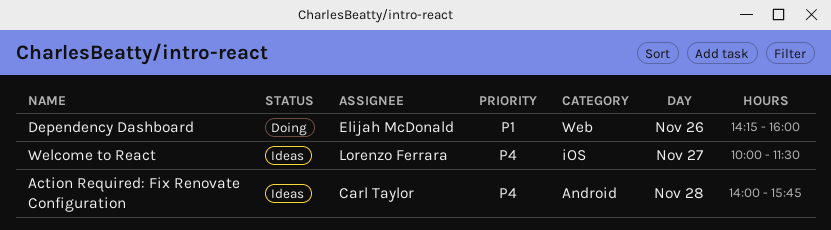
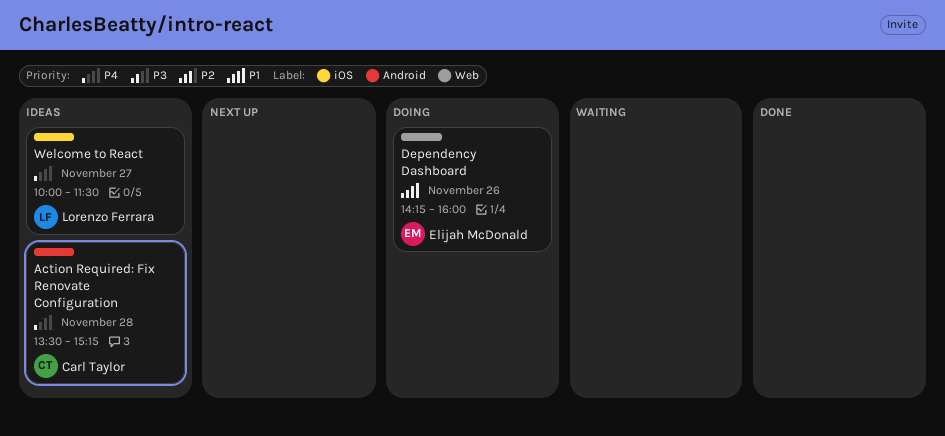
Action Required: Fix Renovate Configuration, begins: 14:00 -> 13:30
Action Required: Fix Renovate Configuration, ends: 15:45 -> 15:15

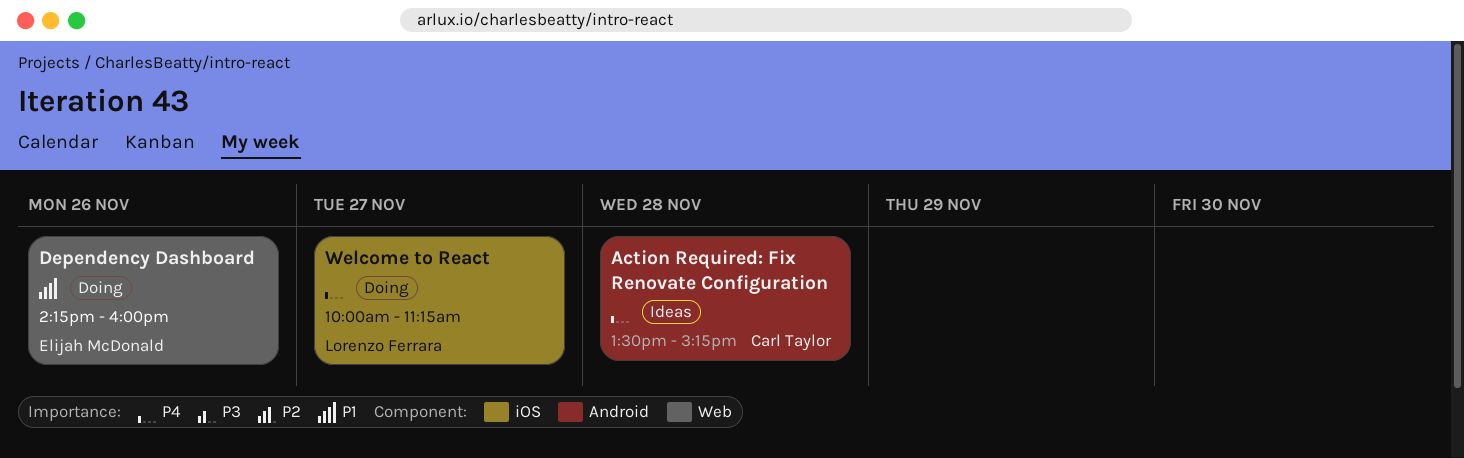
Welcome to React, status: Ideas -> Doing
Welcome to React, ends: 11:30 -> 11:15

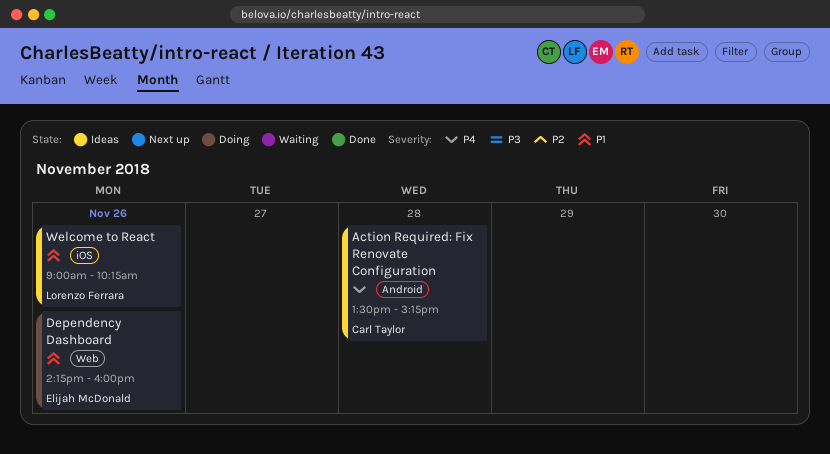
Welcome to React, status: Doing -> Ideas
Welcome to React, priority: P4 -> P1
Welcome to React, day: Nov 27 -> Nov 26
Welcome to React, begins: 10:00 -> 09:00
Welcome to React, ends: 11:15 -> 10:15

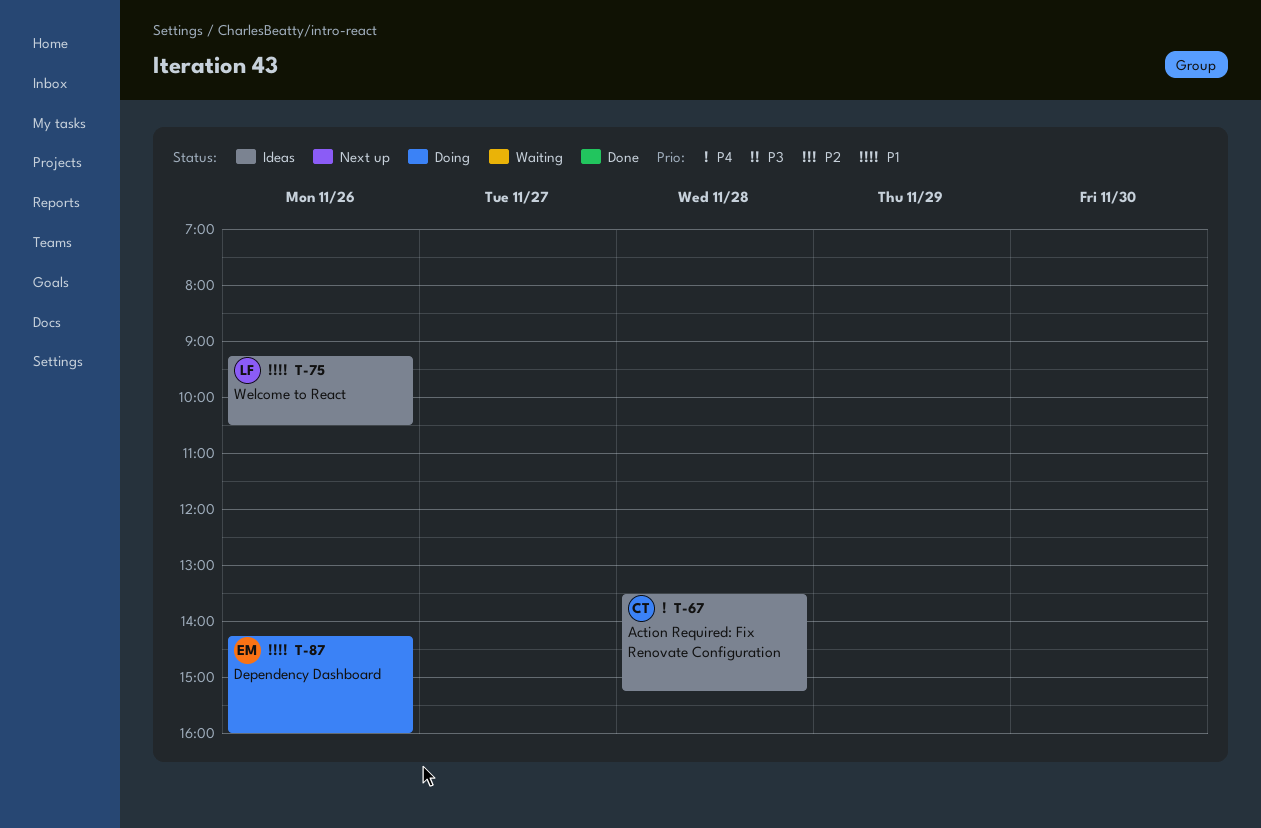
Welcome to React, begins: 09:00 -> 09:15
Welcome to React, ends: 10:15 -> 10:30

